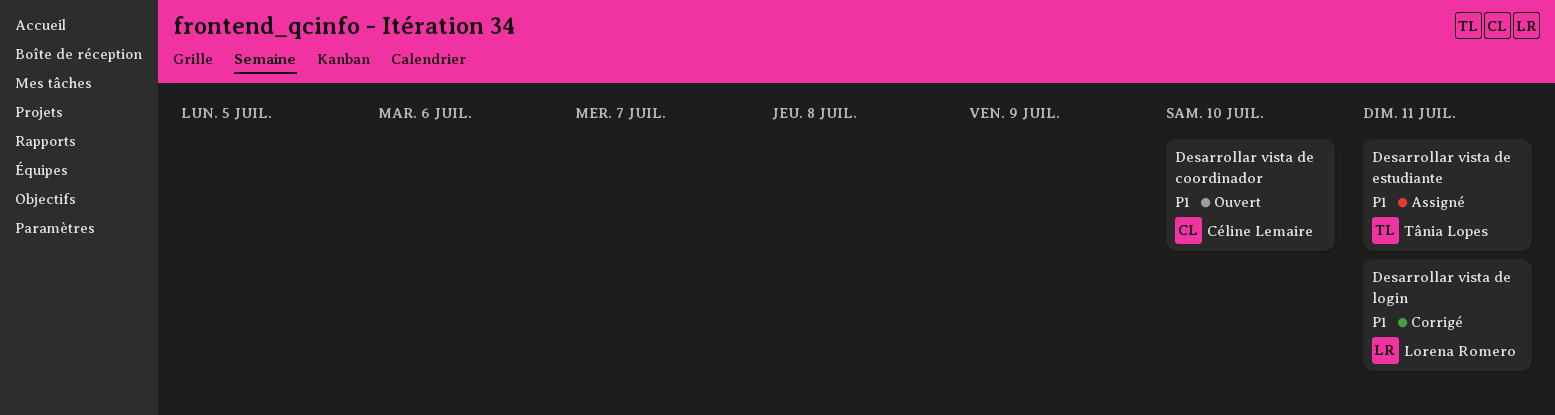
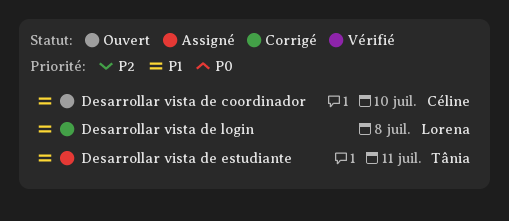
Desarrollar vista de login, due: Jul 11 -> Jul 8

